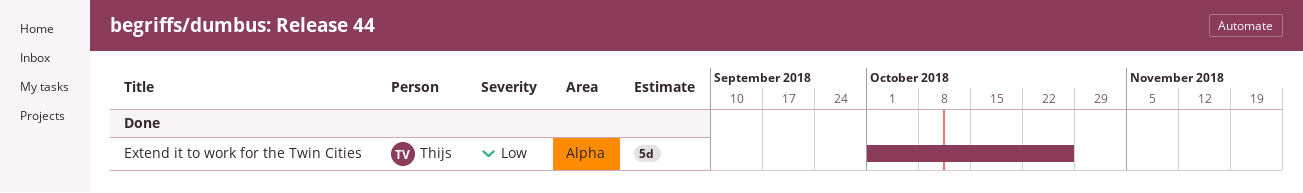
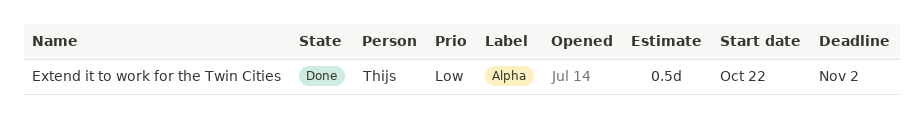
Extend it to work for the Twin Cities, estimate: 5d -> 0.5d
Extend it to work for the Twin Cities, start: Oct 1 -> Oct 22
Extend it to work for the Twin Cities, due: Oct 26 -> Nov 2

